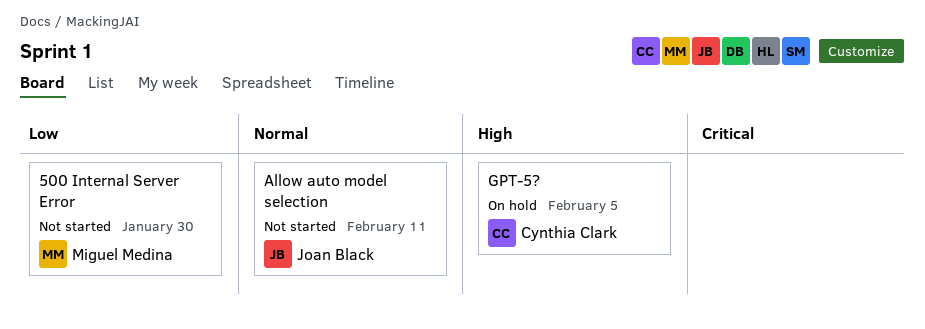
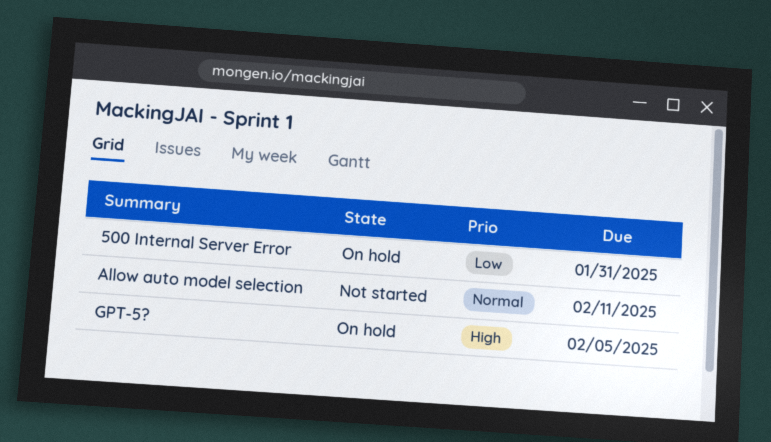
500 Internal Server Error, status: Not started -> On hold
500 Internal Server Error, due: Jan 30 -> Jan 31

